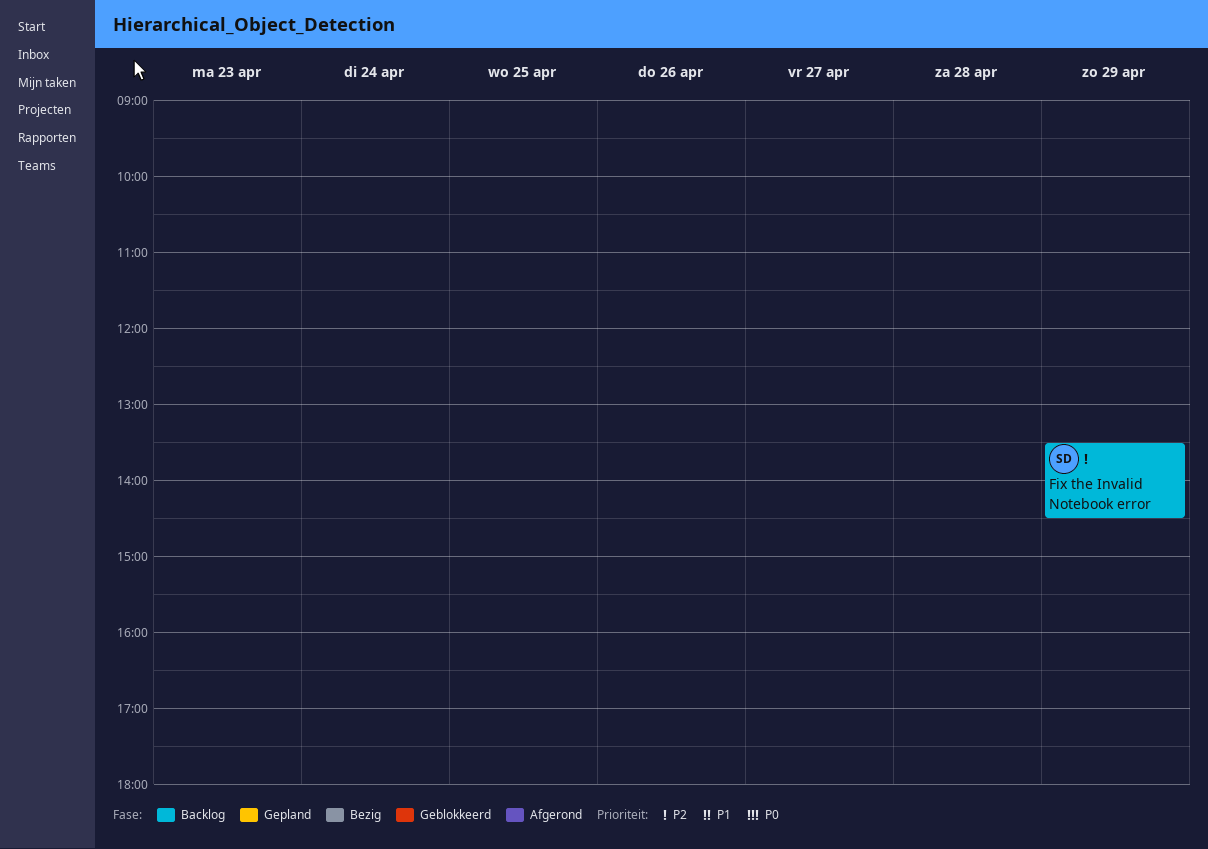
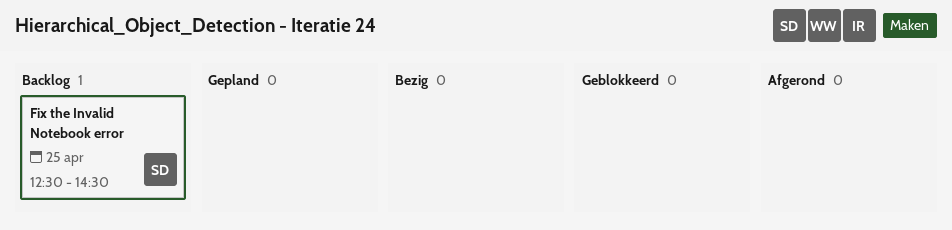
Fix the Invalid Notebook error, day: Apr 29 -> Apr 25
Fix the Invalid Notebook error, begins: 13:30 -> 12:30

